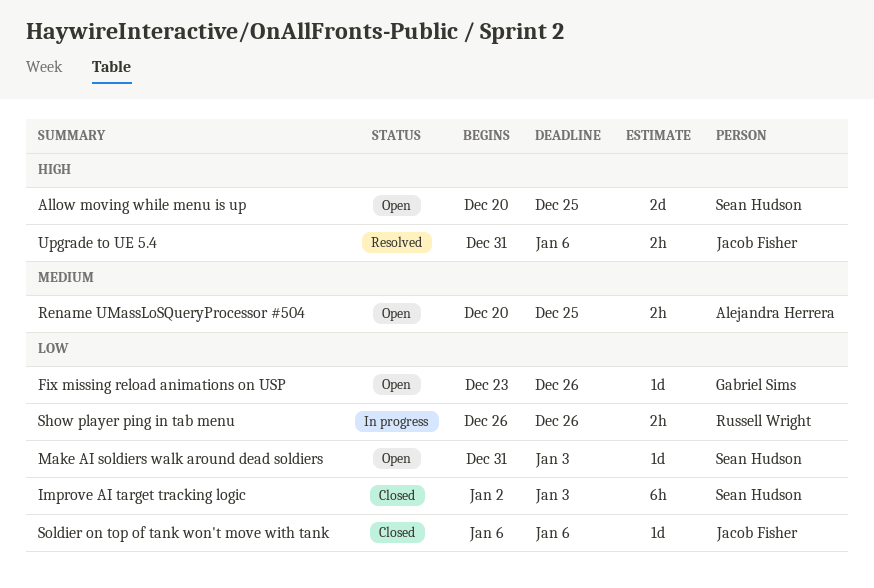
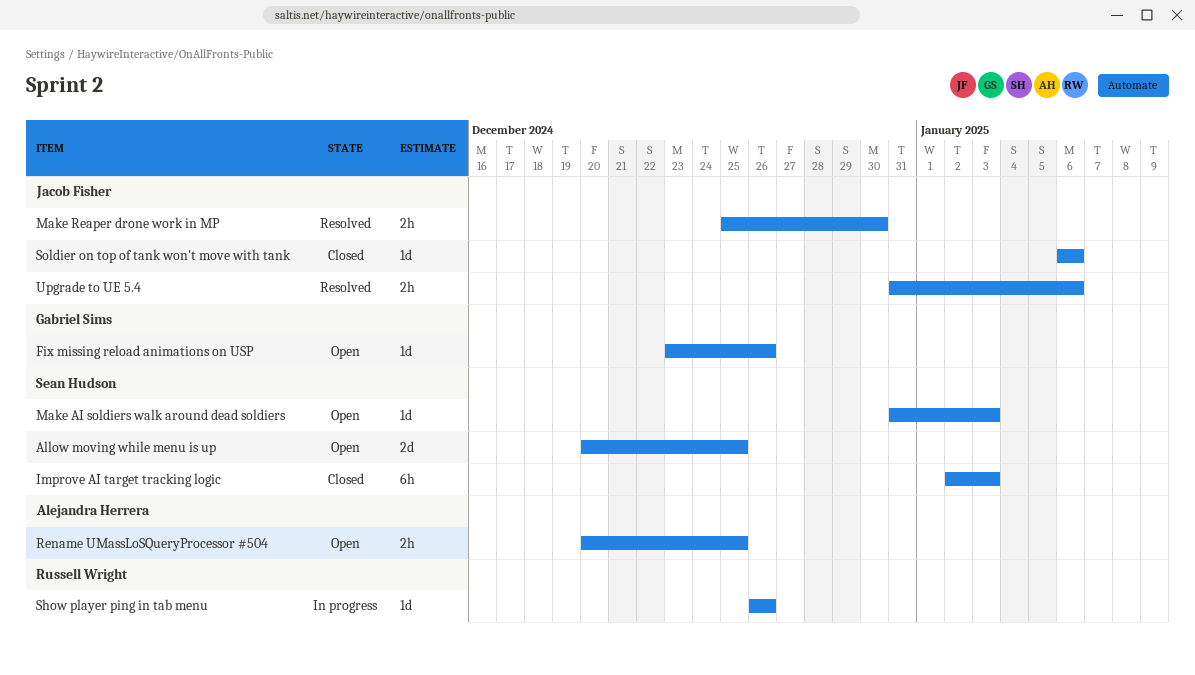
Make Reaper drone work in MP: none -> present
Show player ping in tab menu, estimate: 2h -> 1d

